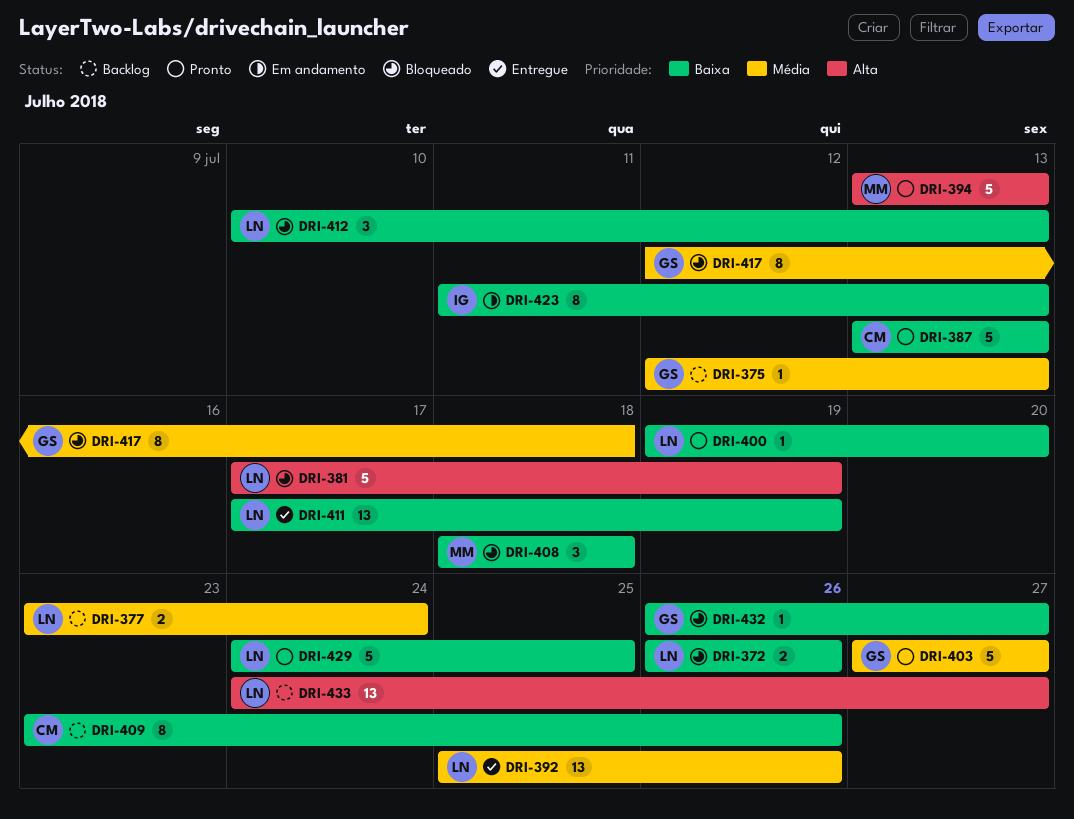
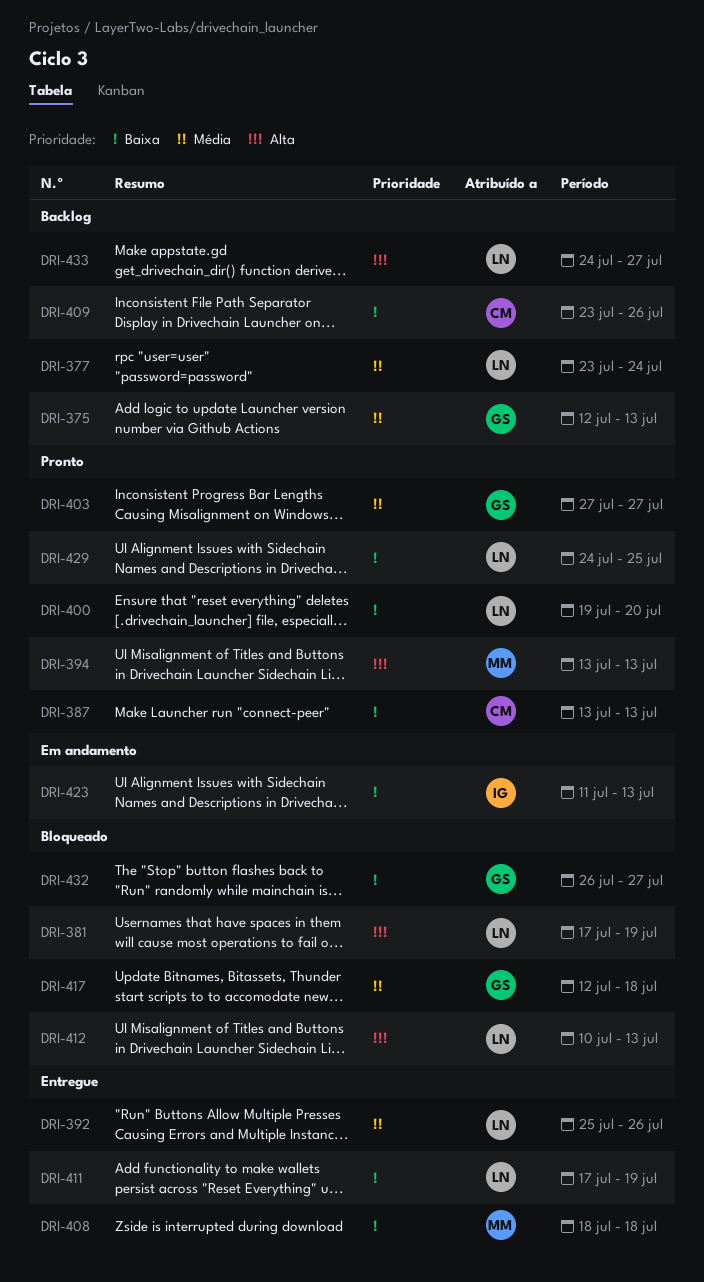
DRI-372: present -> none
DRI-408, status: Bloqueado -> Entregue
DRI-412, priority: Baixa -> Alta

